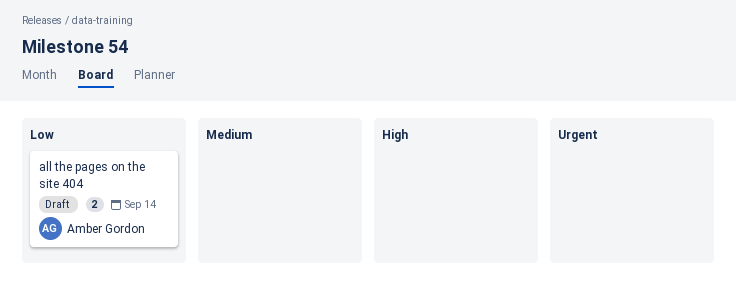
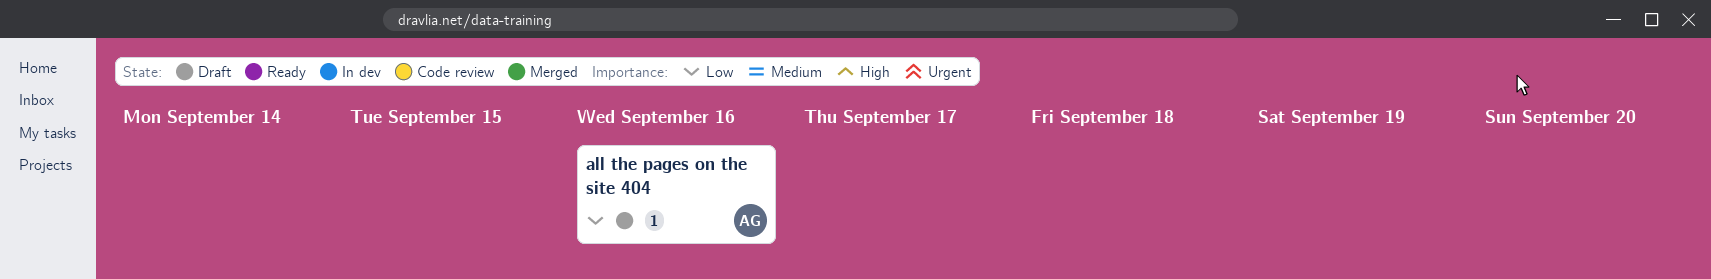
all the pages on the site 404, estimate: 2 -> 1
all the pages on the site 404, due: Sep 14 -> Sep 16

